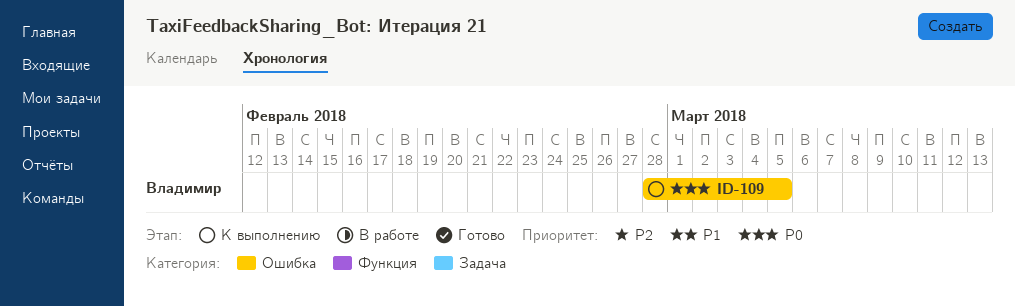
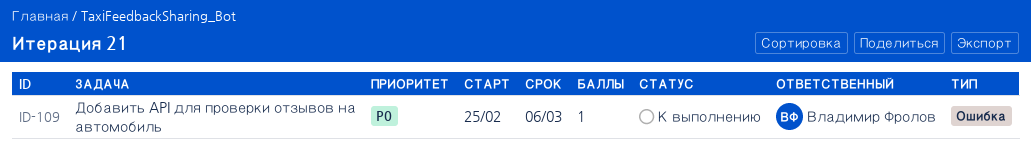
ID-109, start: Feb 28 -> Feb 25
ID-109, due: Mar 5 -> Mar 6

